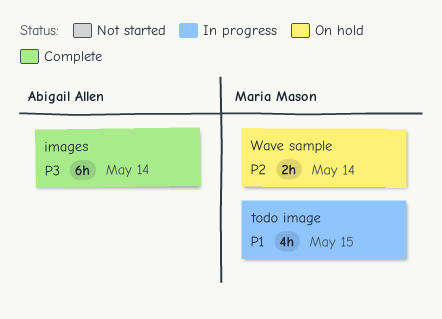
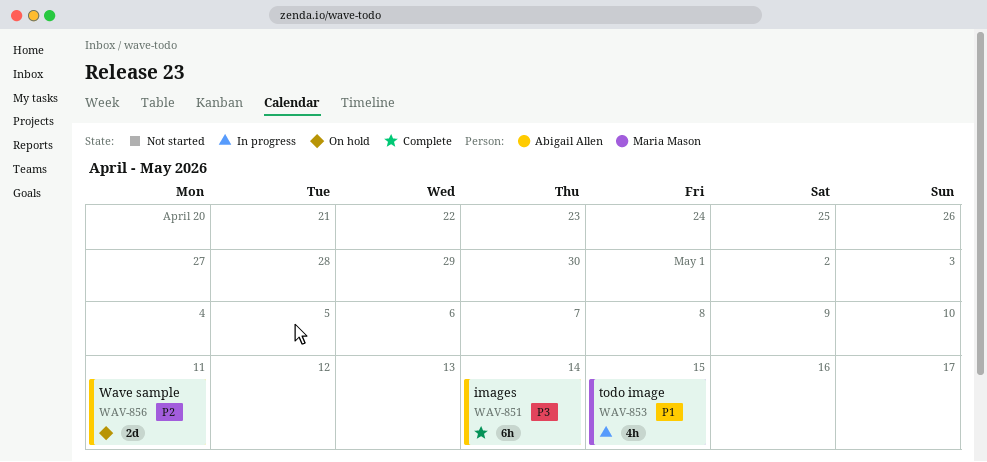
Wave sample, owner: Maria Mason -> Abigail Allen
Wave sample, estimate: 2h -> 2d
Wave sample, due: May 14 -> May 11

